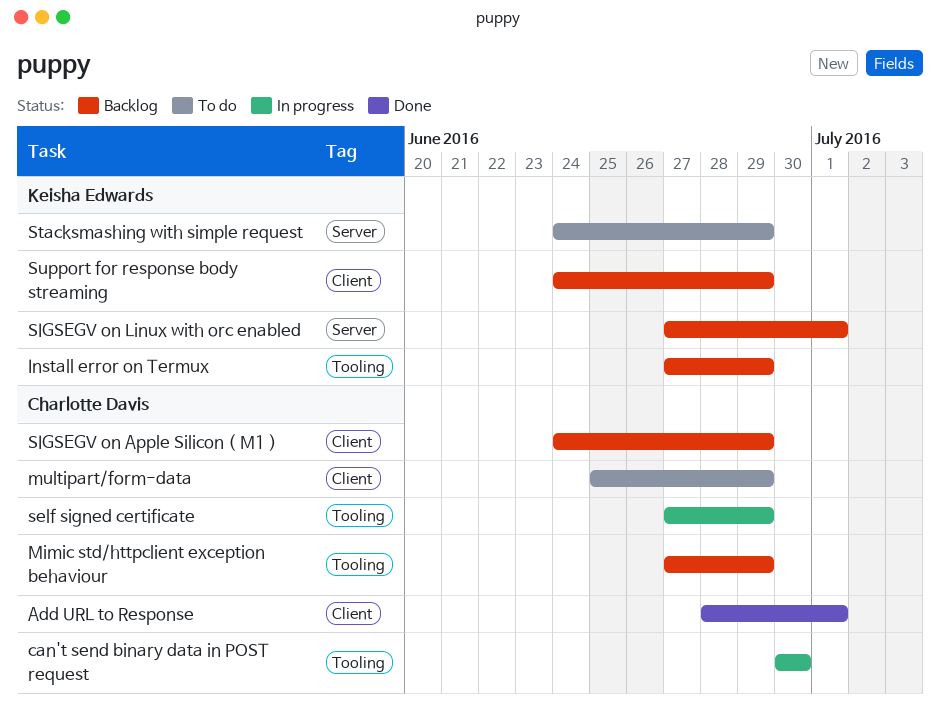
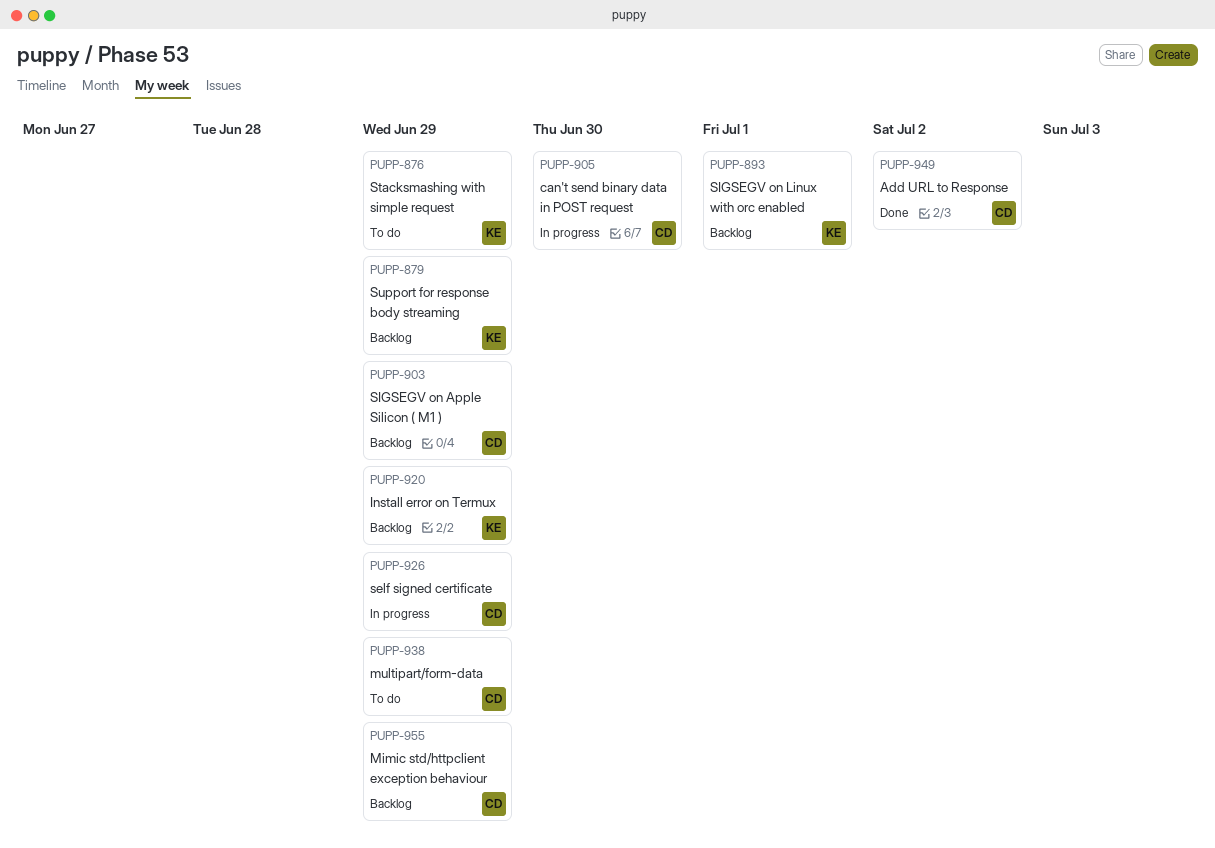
Add URL to Response, due: Jul 1 -> Jul 2

